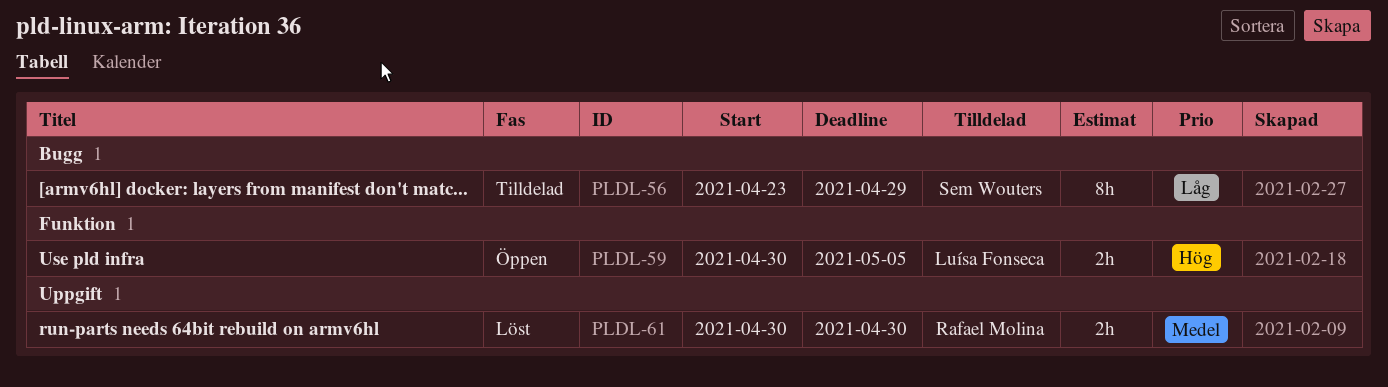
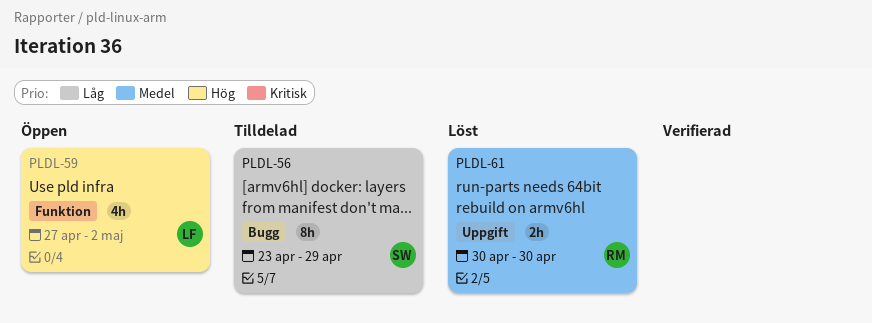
PLDL-59, estimate: 2h -> 4h
PLDL-59, start: Apr 30 -> Apr 27
PLDL-59, due: May 5 -> May 2

